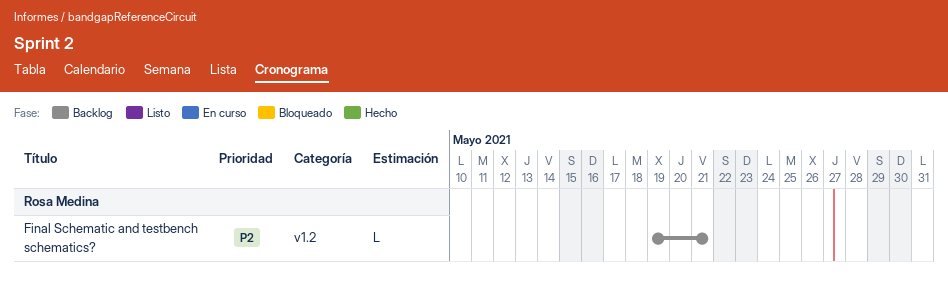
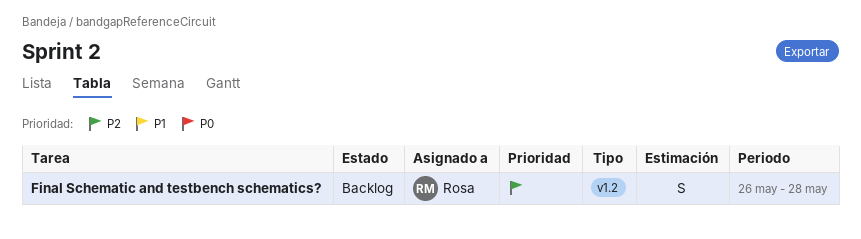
Final Schematic and testbench schematics?, estimate: L -> S
Final Schematic and testbench schematics?, start: May 19 -> May 26
Final Schematic and testbench schematics?, due: May 21 -> May 28

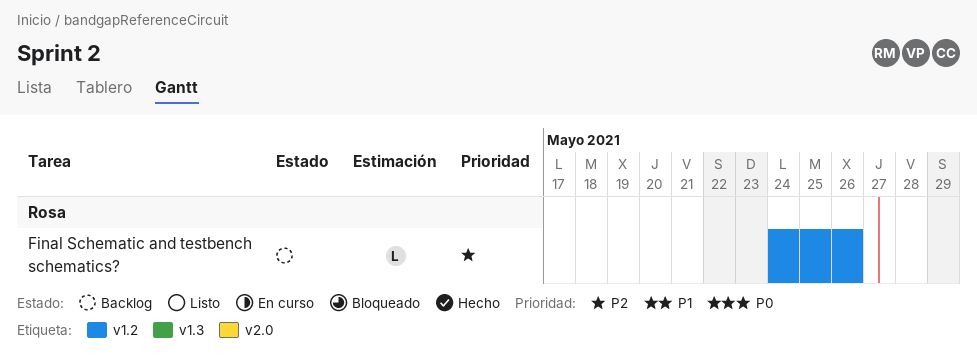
Final Schematic and testbench schematics?, estimate: S -> L
Final Schematic and testbench schematics?, start: May 26 -> May 24
Final Schematic and testbench schematics?, due: May 28 -> May 26

